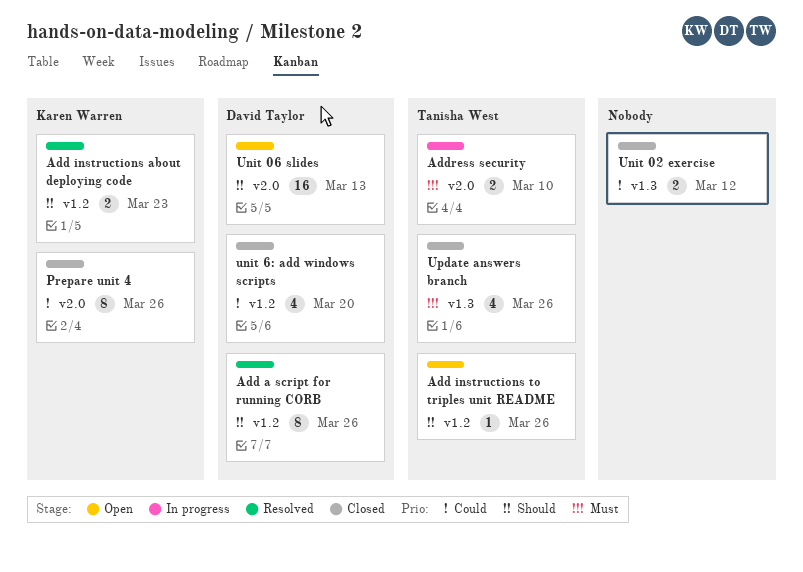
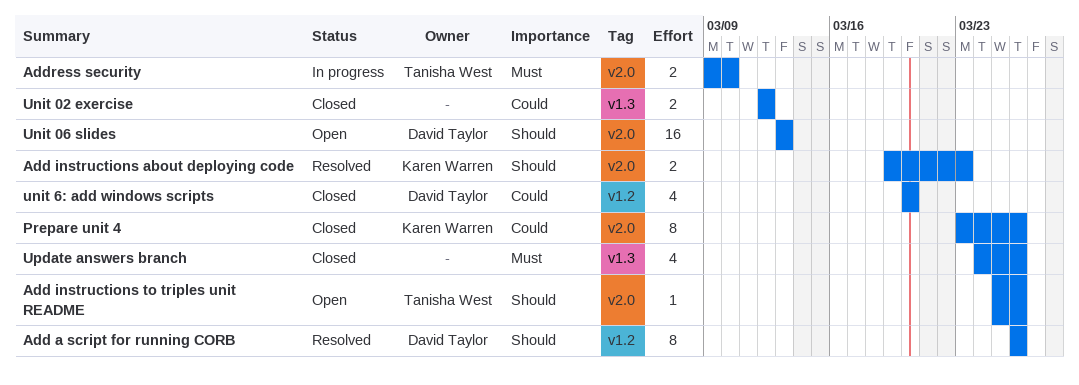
Add instructions about deploying code, label: v1.2 -> v2.0
Add instructions to triples unit README, label: v1.2 -> v2.0
Update answers branch, owner: Tanisha West -> none

